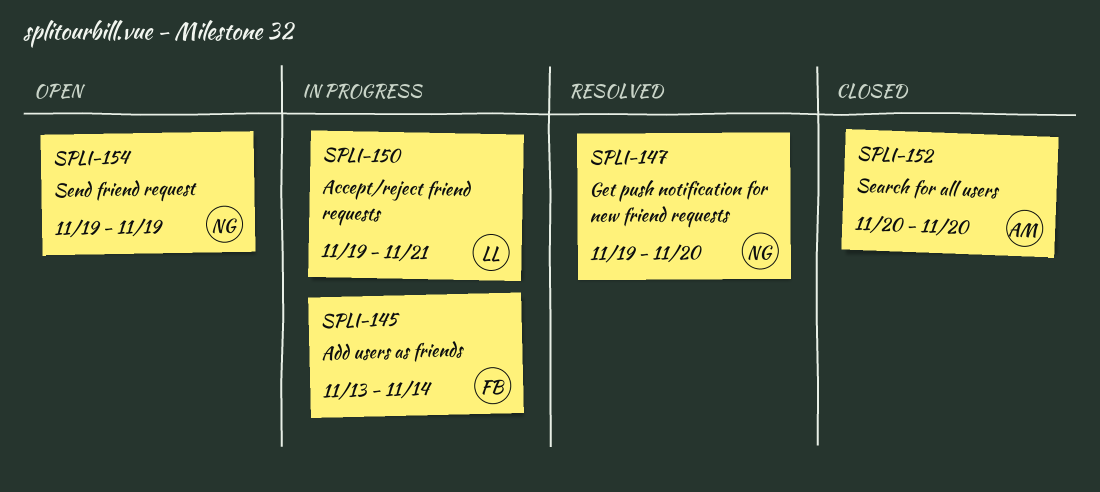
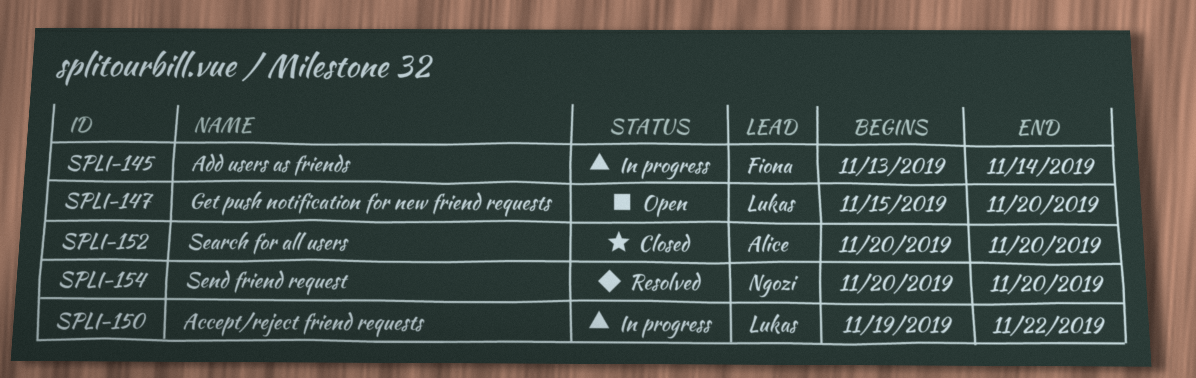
SPLI-147, status: Resolved -> Open
SPLI-147, owner: Ngozi -> Lukas
SPLI-147, start: Nov 19 -> Nov 15
SPLI-150, due: Nov 21 -> Nov 22
SPLI-154, status: Open -> Resolved
SPLI-154, start: Nov 19 -> Nov 20
SPLI-154, due: Nov 19 -> Nov 20

